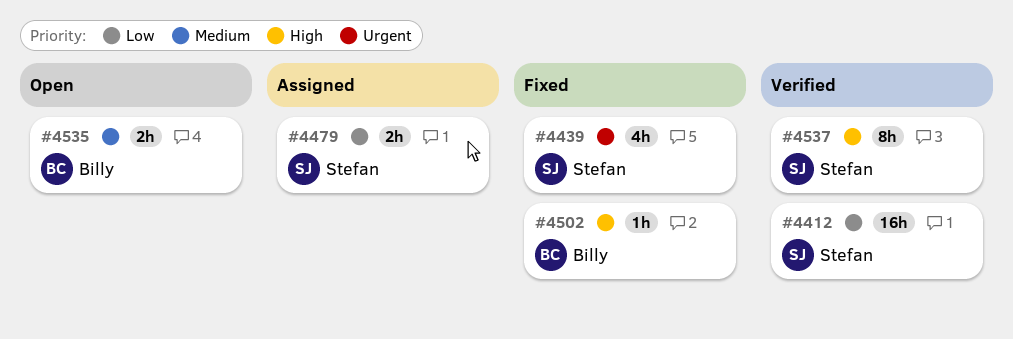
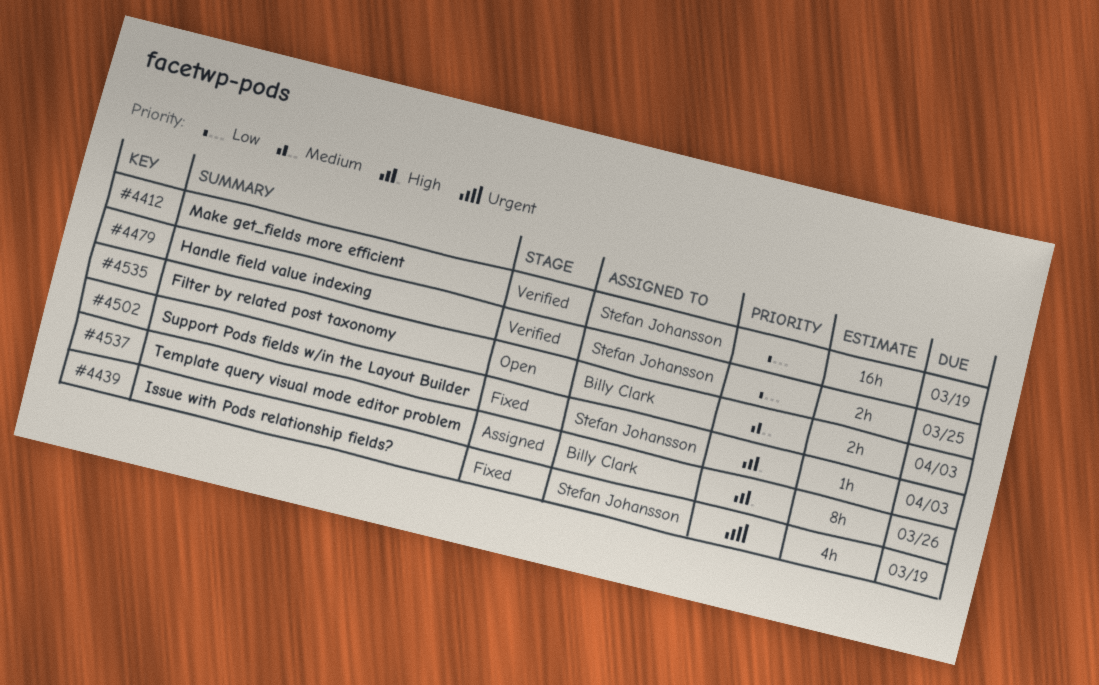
#4479, status: Assigned -> Verified
#4502, owner: Billy Clark -> Stefan Johansson
#4537, status: Verified -> Assigned
#4537, owner: Stefan Johansson -> Billy Clark

